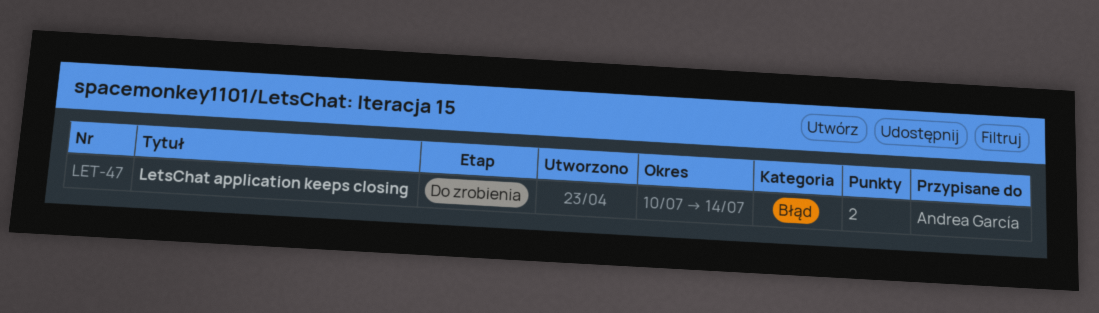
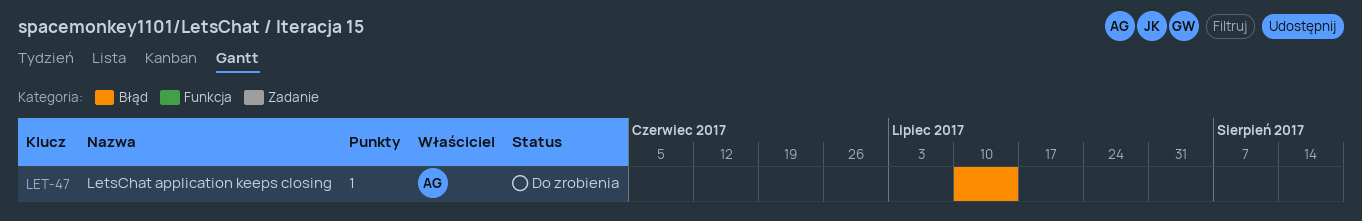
LET-47, estimate: 2 -> 1

